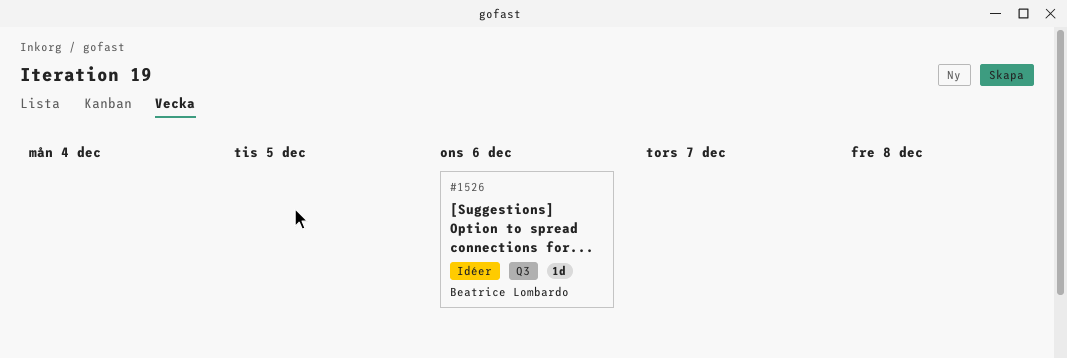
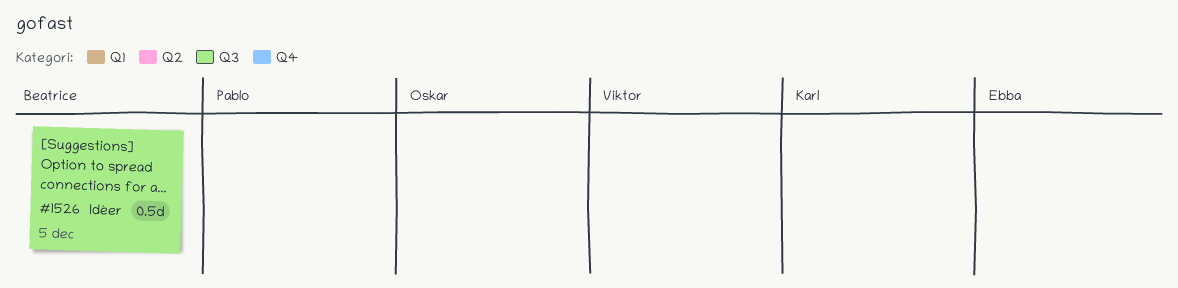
#1526, estimate: 1d -> 0.5d
#1526, due: Dec 6 -> Dec 5

